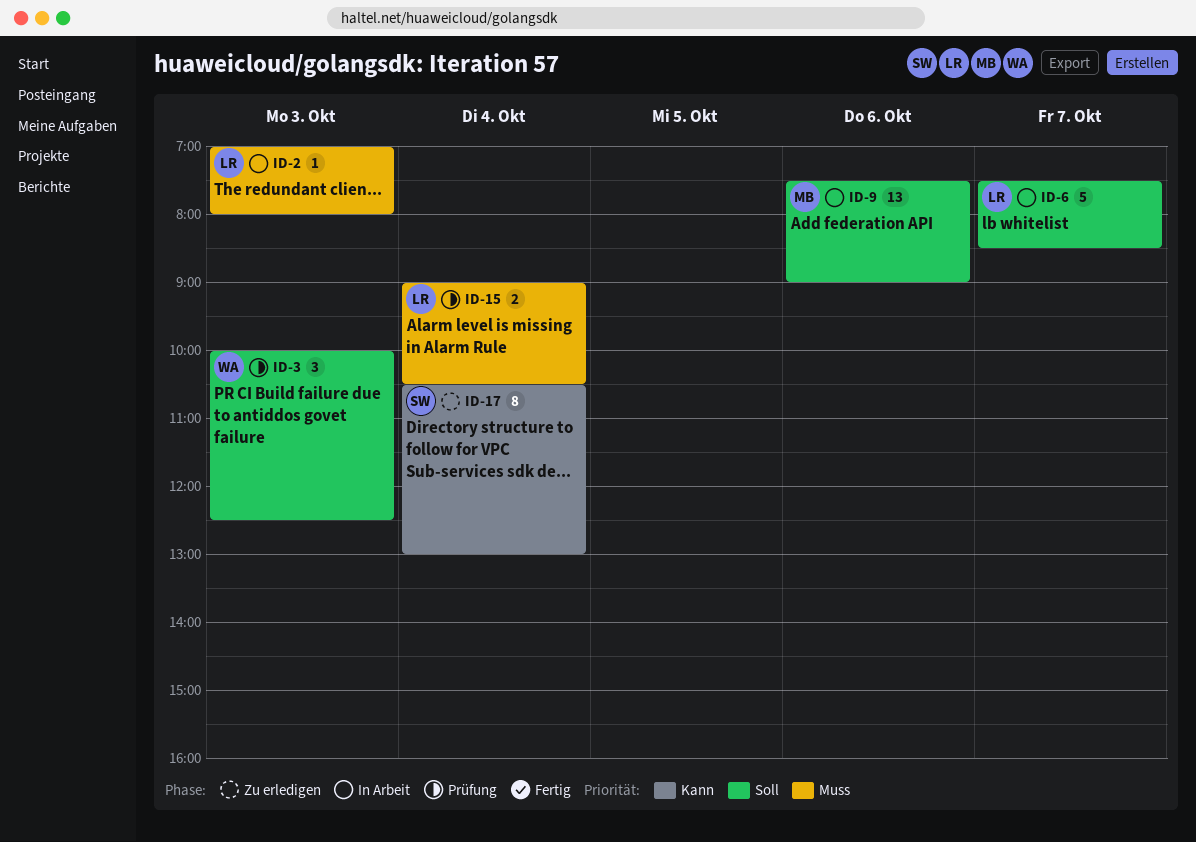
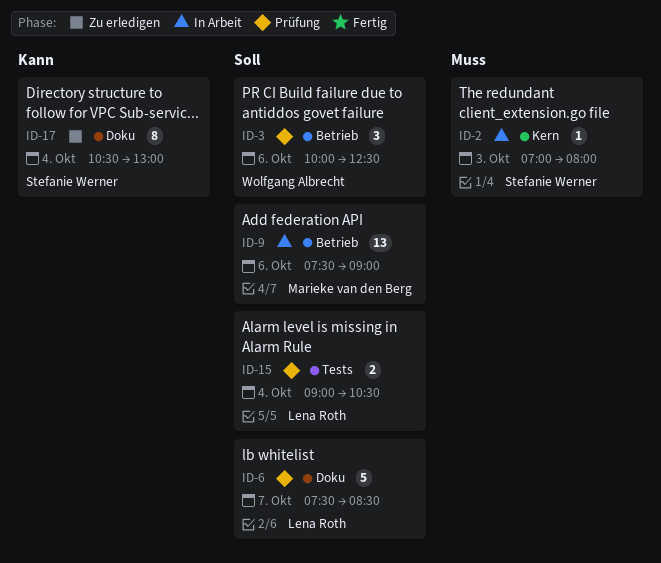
ID-2, owner: Lena Roth -> Stefanie Werner
ID-3, day: Oct 3 -> Oct 6
ID-6, status: In Arbeit -> Prüfung
ID-15, priority: Muss -> Soll

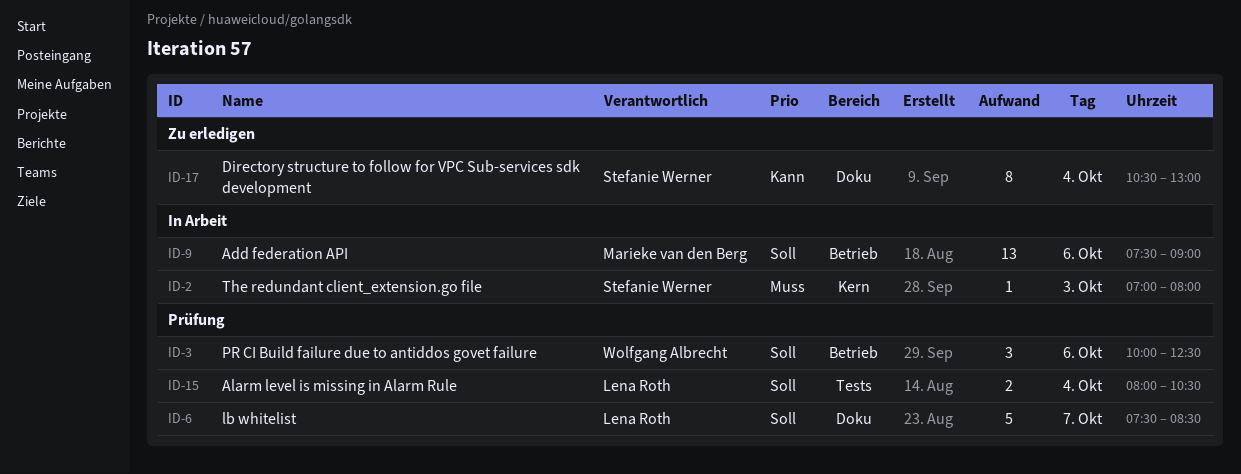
ID-15, begins: 09:00 -> 08:00

